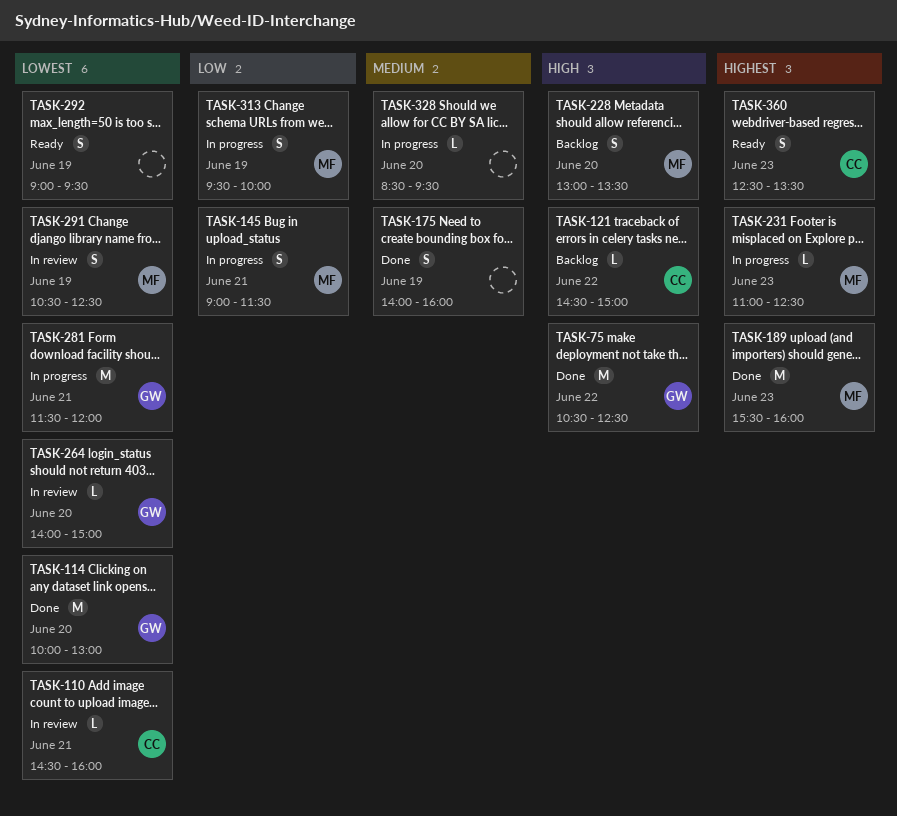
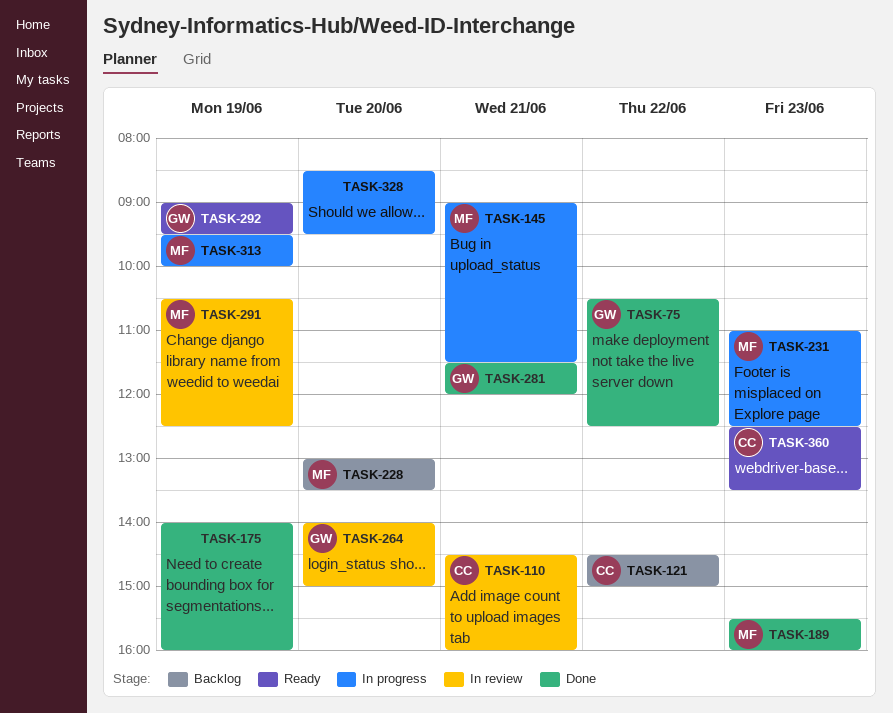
TASK-114: present -> none
TASK-281, status: In progress -> Done
TASK-292, owner: none -> GW

